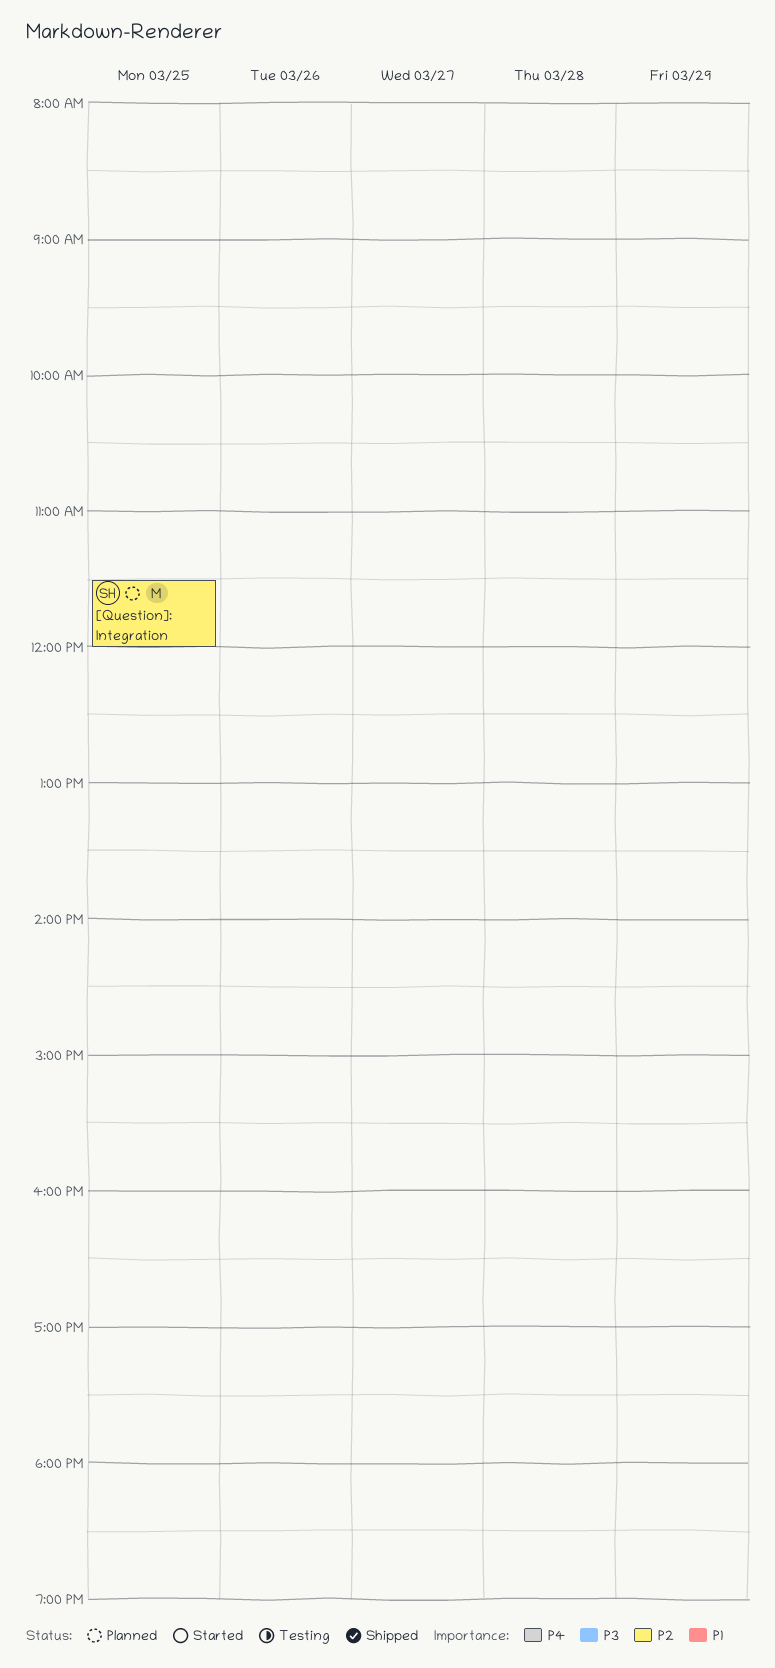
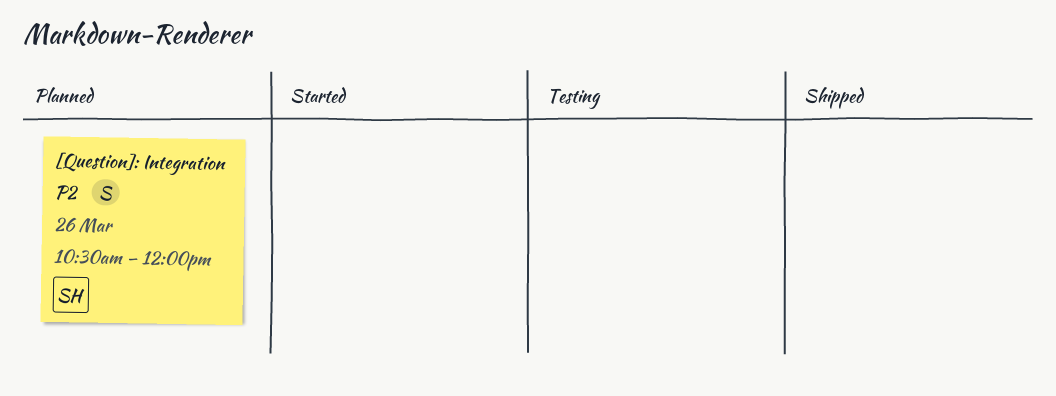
[Question]: Integration, estimate: M -> S
[Question]: Integration, day: Mar 25 -> Mar 26
[Question]: Integration, begins: 11:30 -> 10:30

